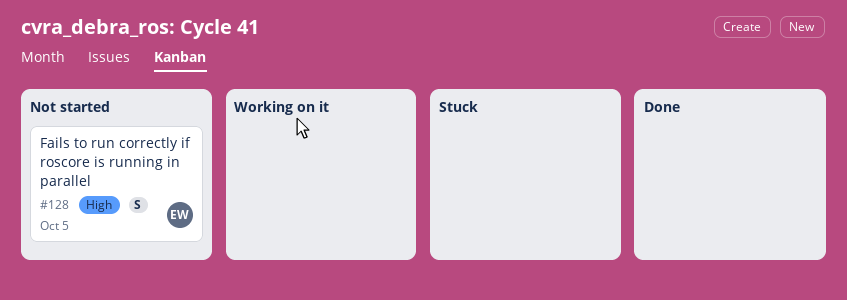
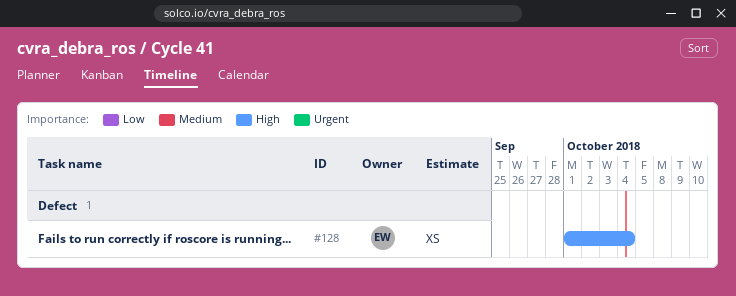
#128, estimate: S -> XS
#128, due: Oct 5 -> Oct 4

